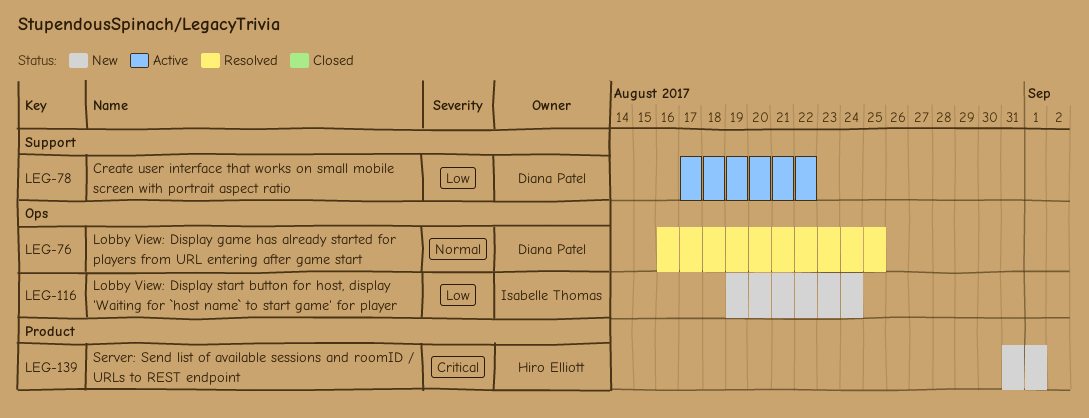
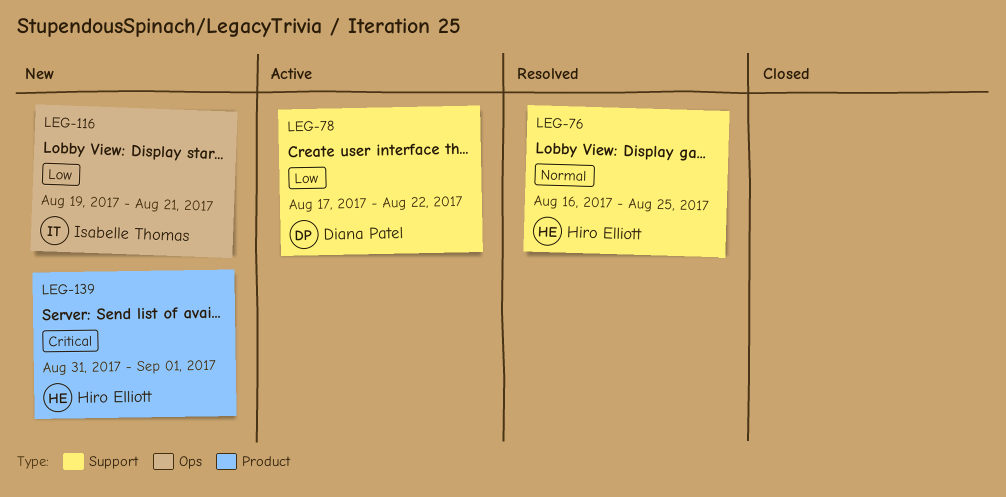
LEG-76, owner: Diana Patel -> Hiro Elliott
LEG-76, label: Ops -> Support
LEG-116, due: Aug 24 -> Aug 21

